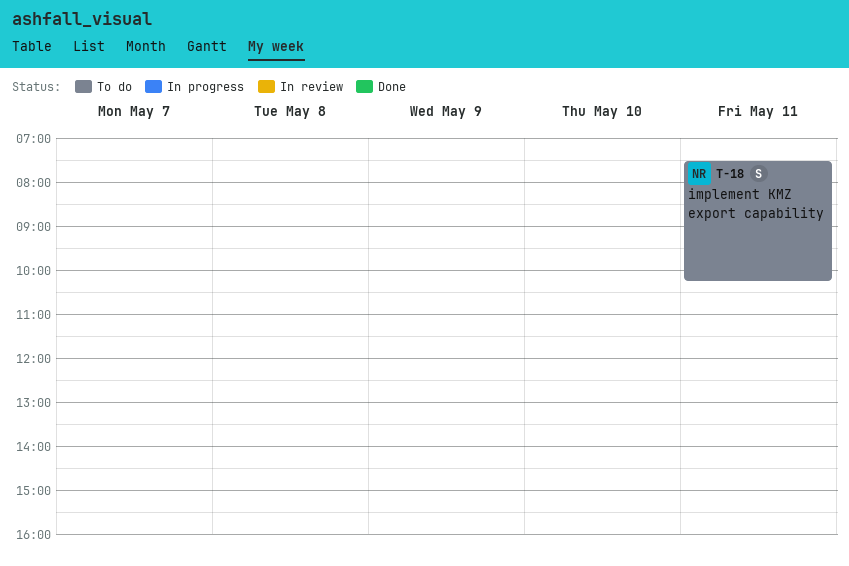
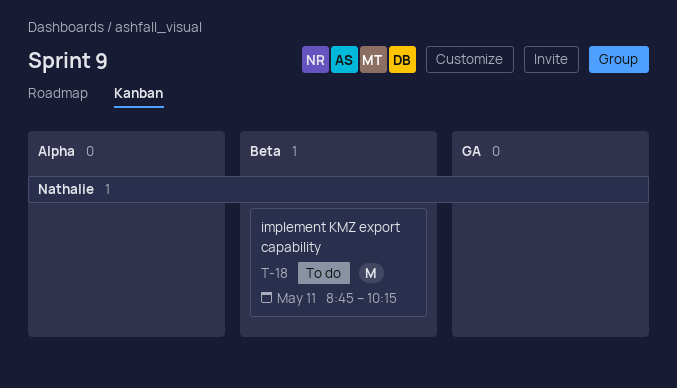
T-18, estimate: S -> M
T-18, begins: 07:30 -> 08:45

